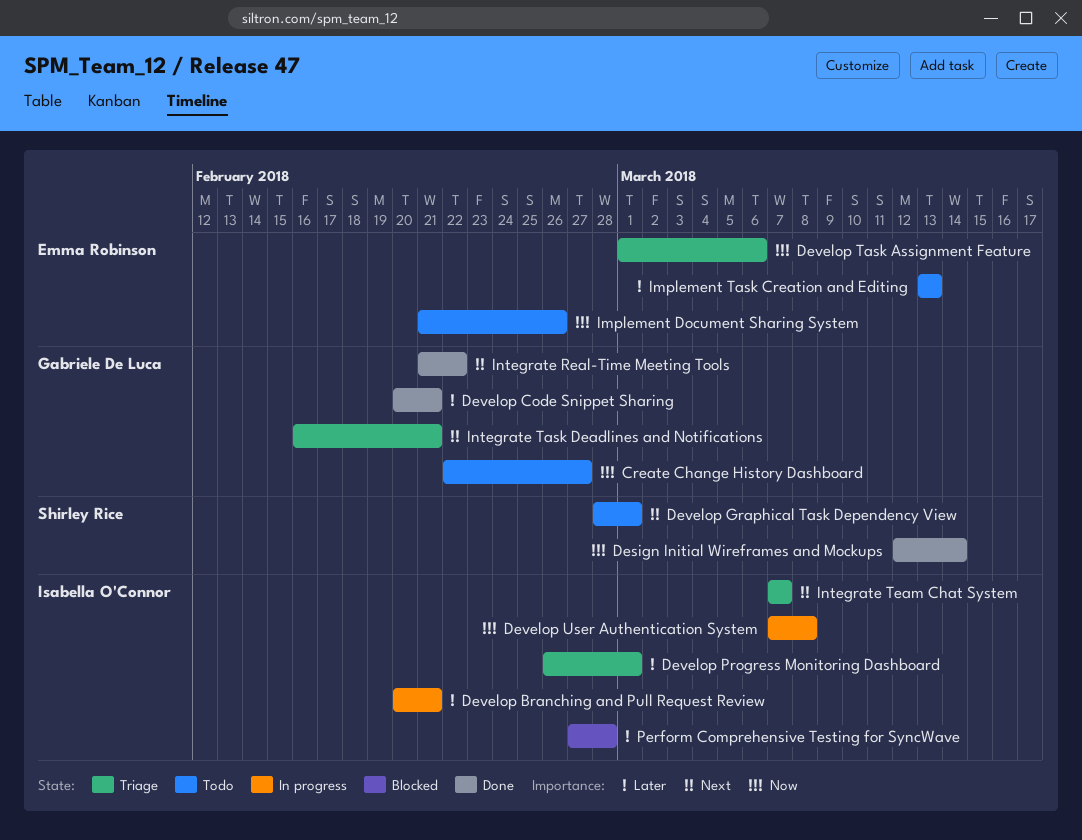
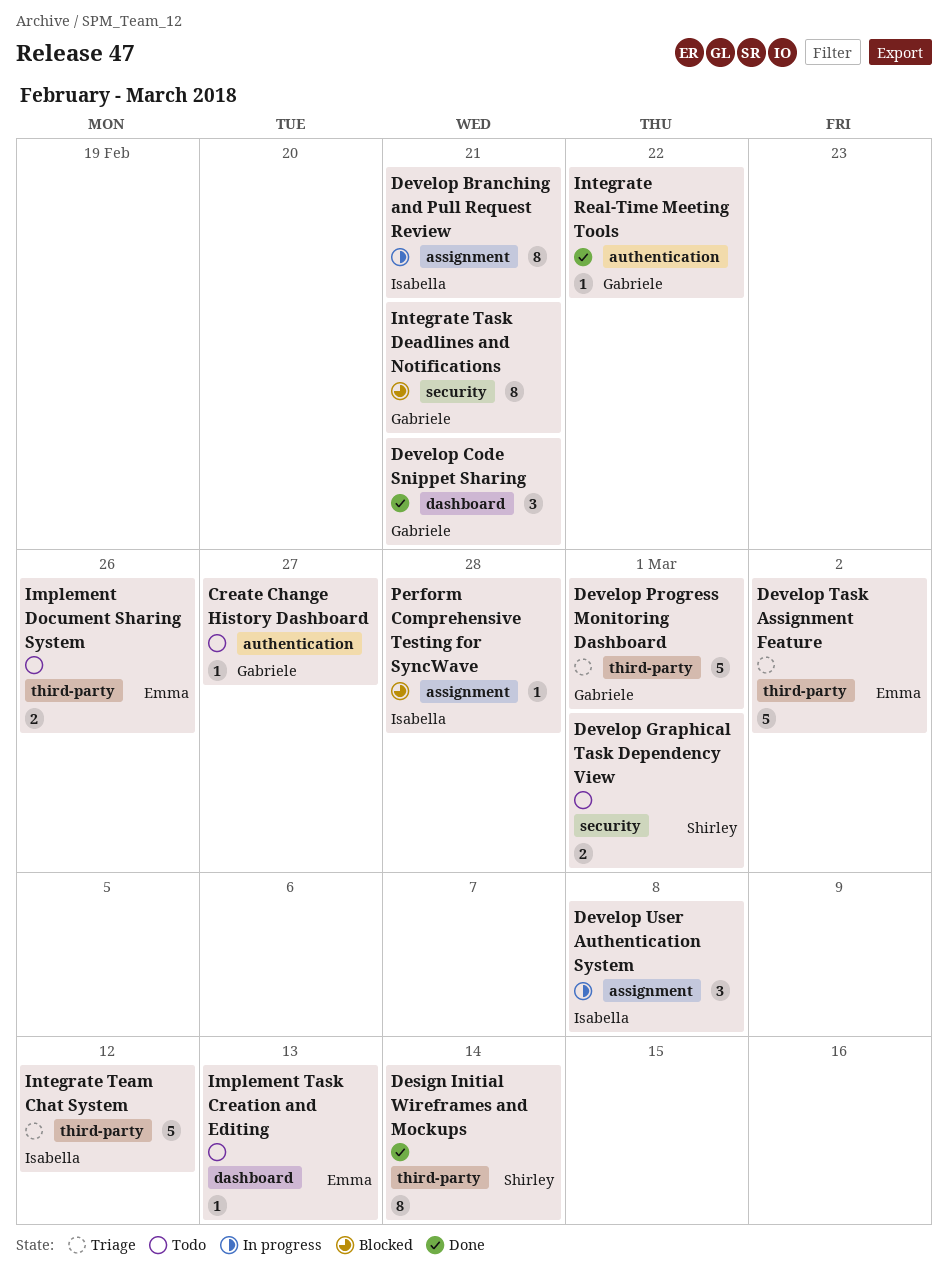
Develop Progress Monitoring Dashboard, owner: Isabella O'Connor -> Gabriele De Luca
Develop Task Assignment Feature, due: Mar 6 -> Mar 2
Integrate Task Deadlines and Notifications, status: Triage -> Blocked
Integrate Team Chat System, due: Mar 7 -> Mar 12

